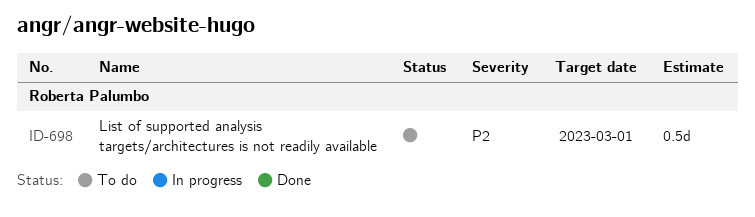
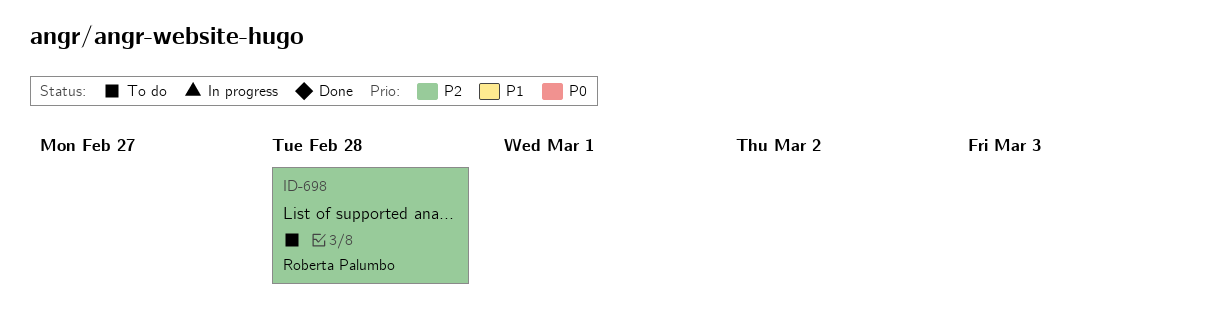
ID-698, due: Mar 1 -> Feb 28

